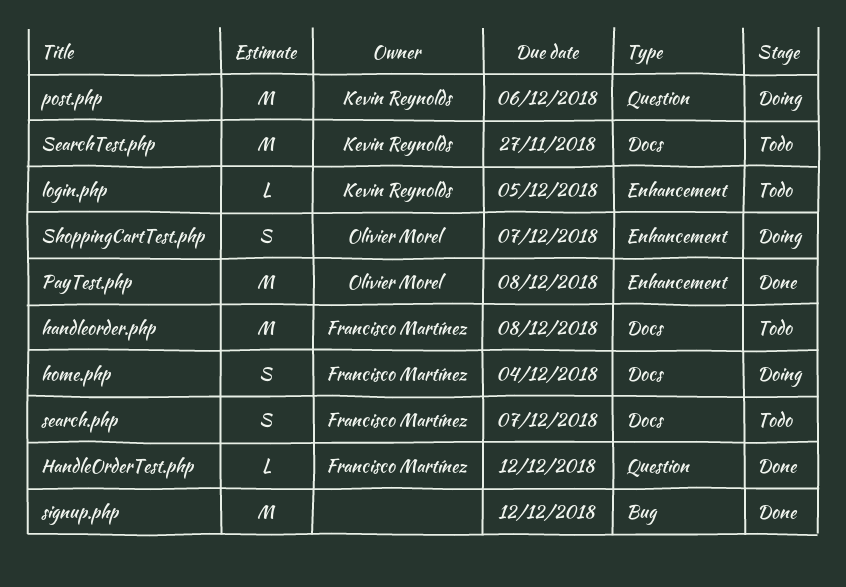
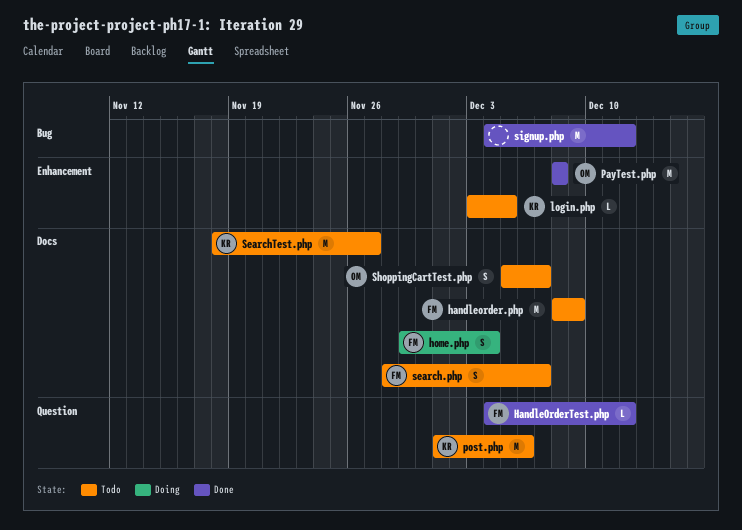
handleorder.php, due: Dec 8 -> Dec 9
post.php, status: Doing -> Todo
ShoppingCartTest.php, status: Doing -> Todo
ShoppingCartTest.php, label: Enhancement -> Docs

